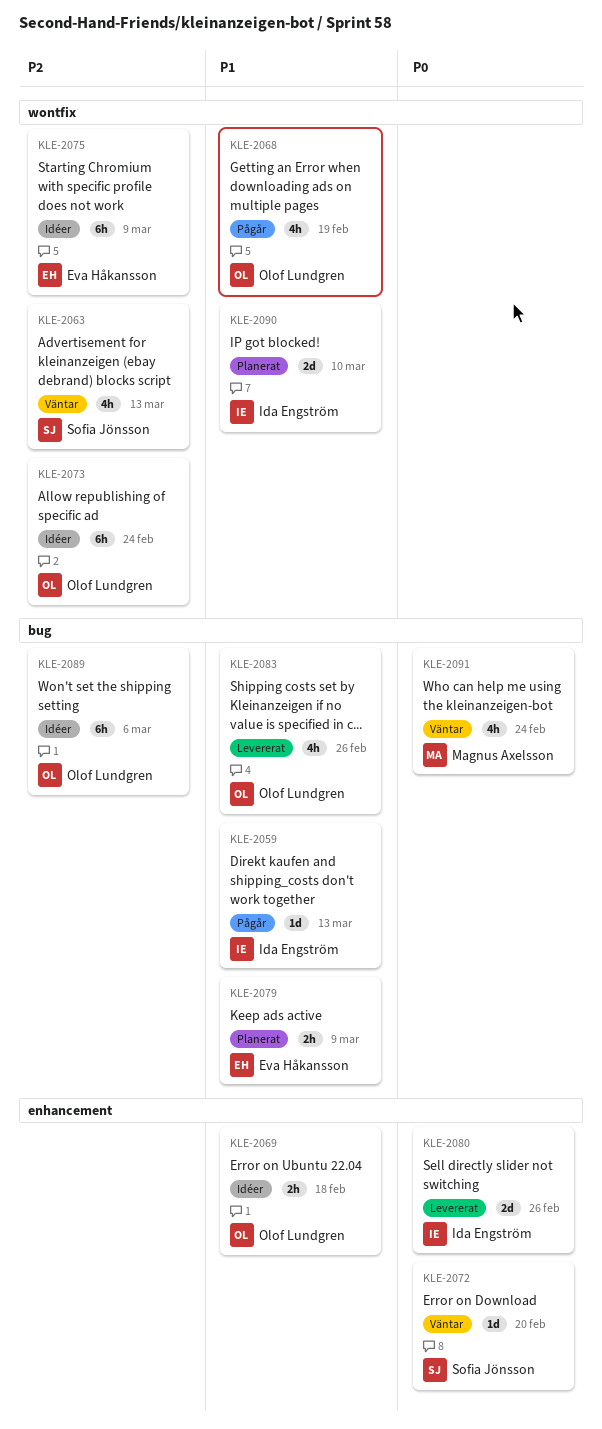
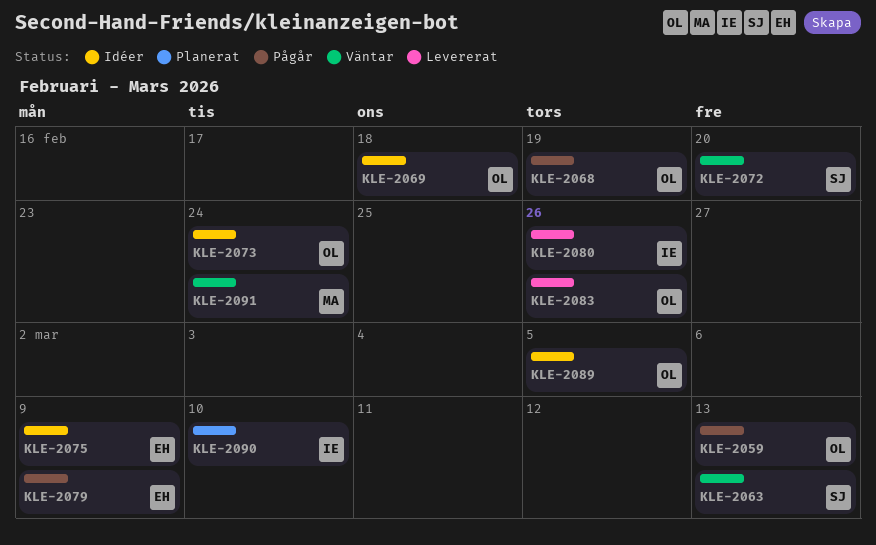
KLE-2059, owner: Ida Engström -> Olof Lundgren
KLE-2079, status: Planerat -> Pågår
KLE-2089, due: Mar 6 -> Mar 5

